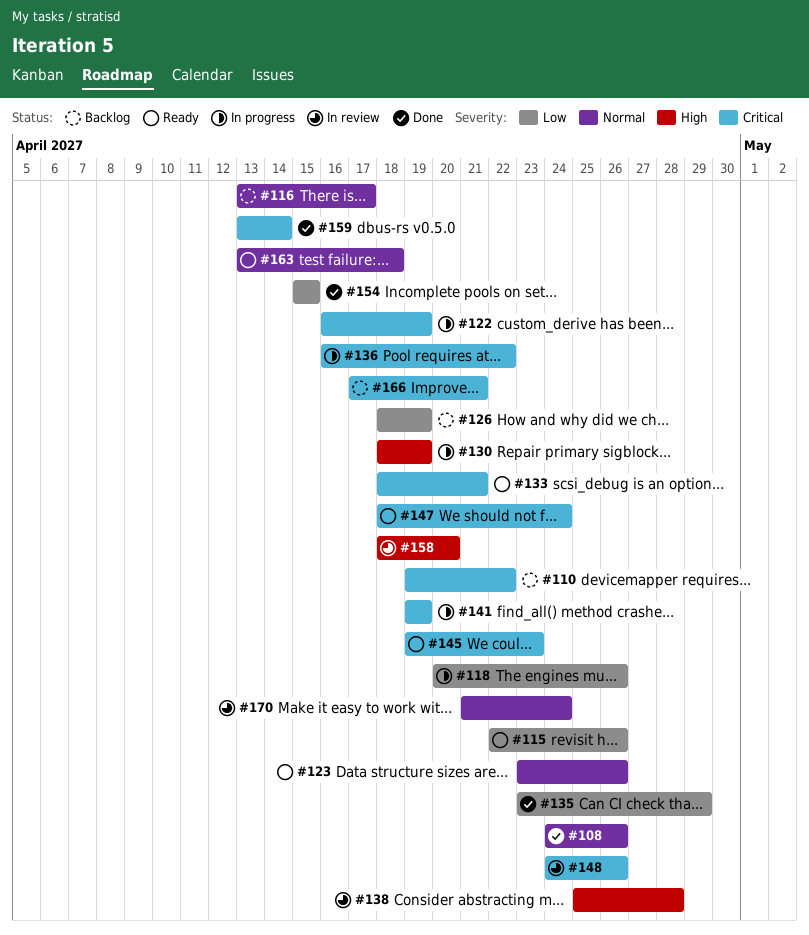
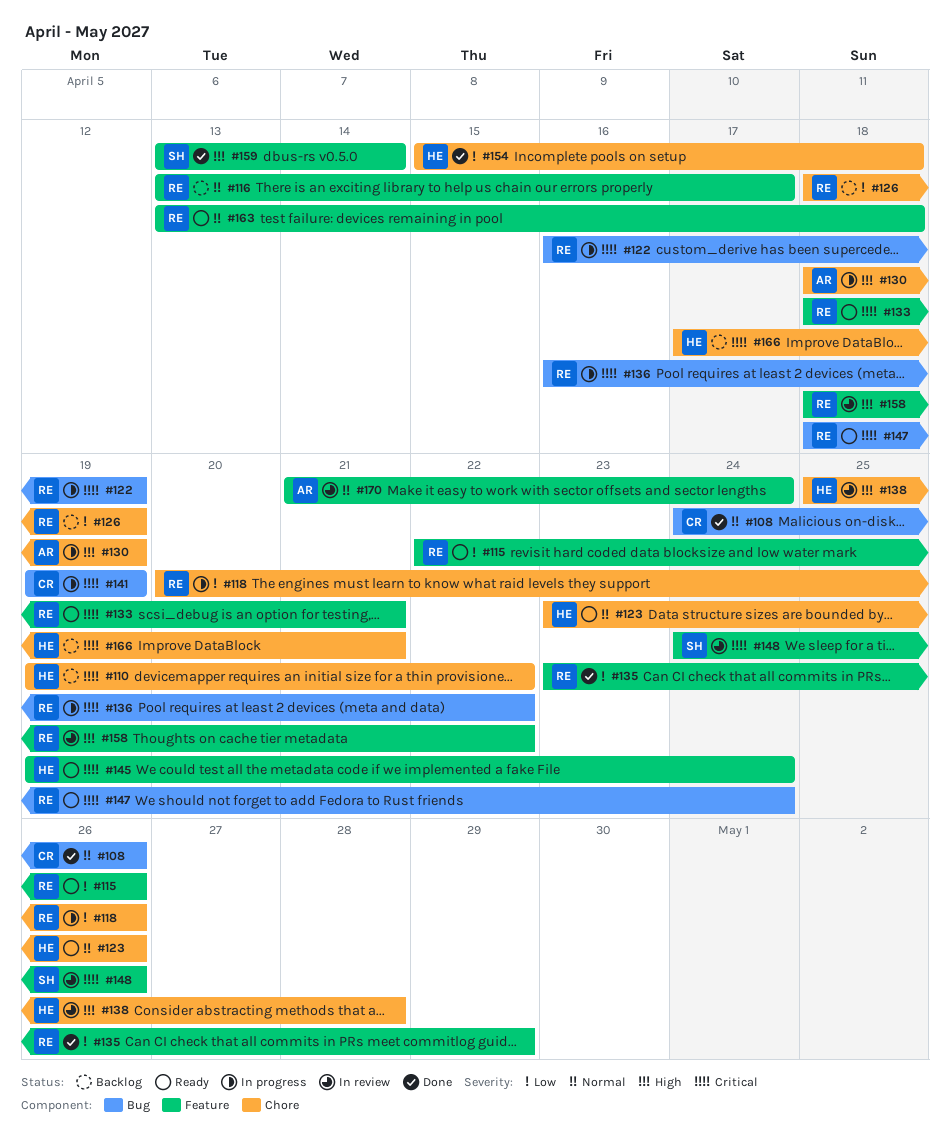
#145, due: Apr 23 -> Apr 24
#154, due: Apr 15 -> Apr 18
#158, due: Apr 20 -> Apr 22
#159, priority: Critical -> High

